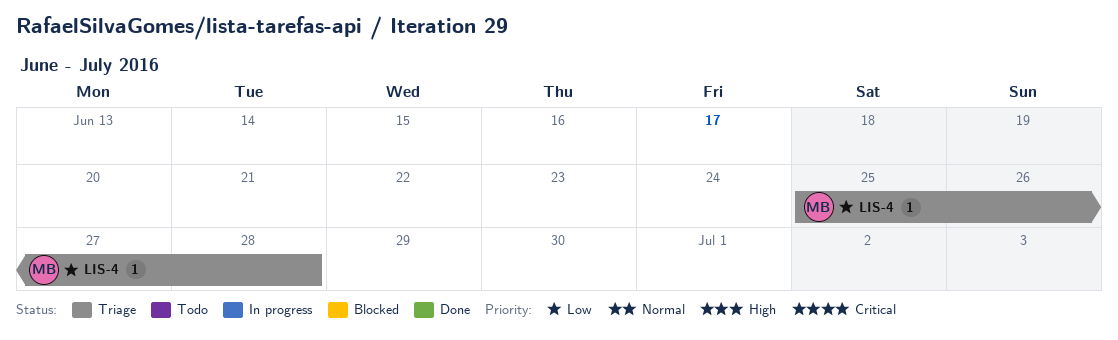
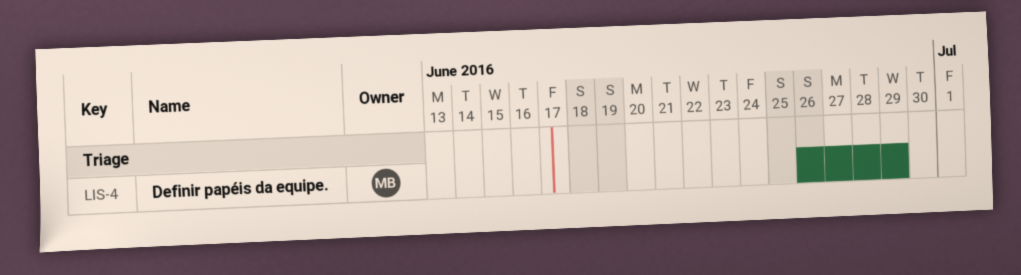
LIS-4, start: Jun 25 -> Jun 26
LIS-4, due: Jun 28 -> Jun 29

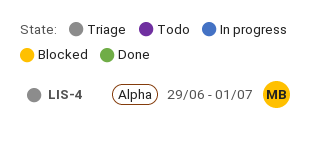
LIS-4, start: Jun 26 -> Jun 29
LIS-4, due: Jun 29 -> Jul 1

